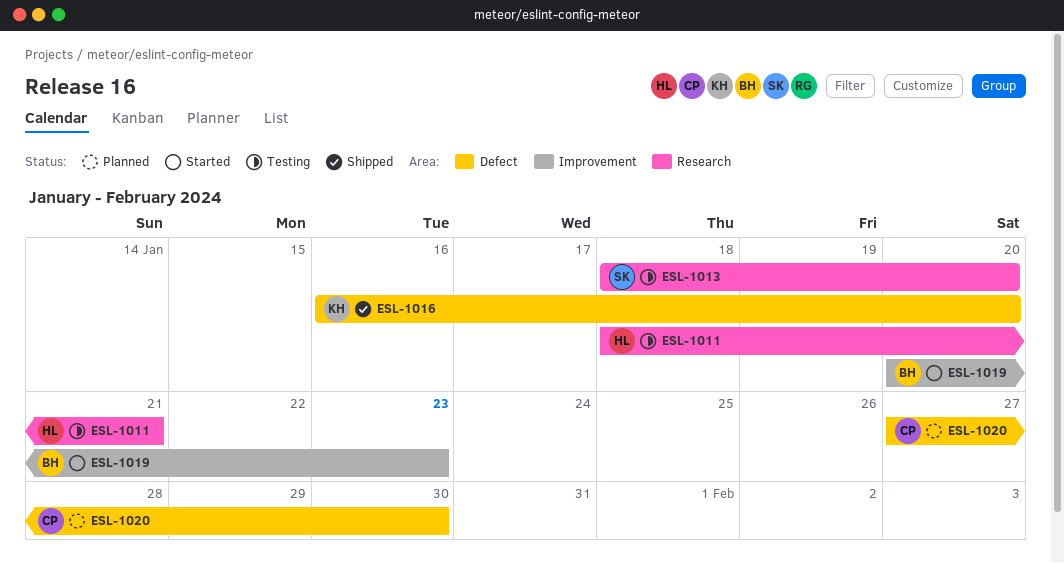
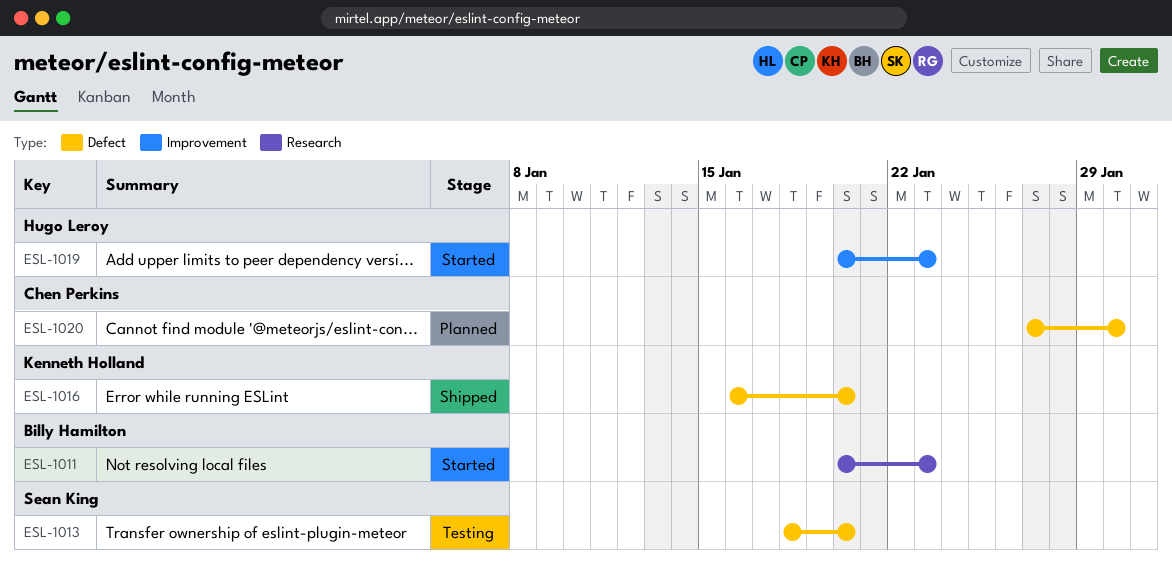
ESL-1011, status: Testing -> Started
ESL-1011, owner: Hugo Leroy -> Billy Hamilton
ESL-1011, start: Jan 18 -> Jan 20
ESL-1011, due: Jan 21 -> Jan 23
ESL-1013, label: Research -> Defect
ESL-1019, owner: Billy Hamilton -> Hugo Leroy

